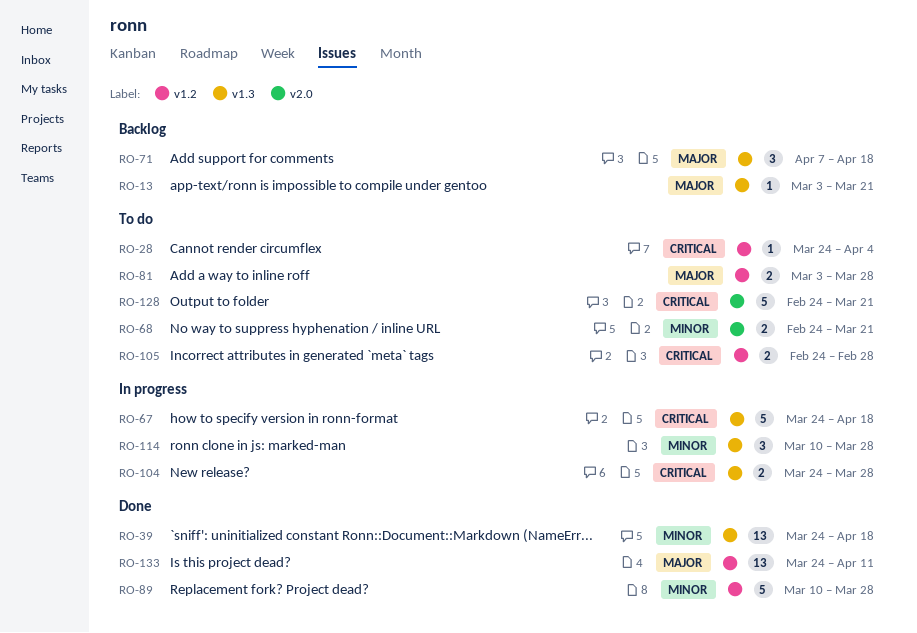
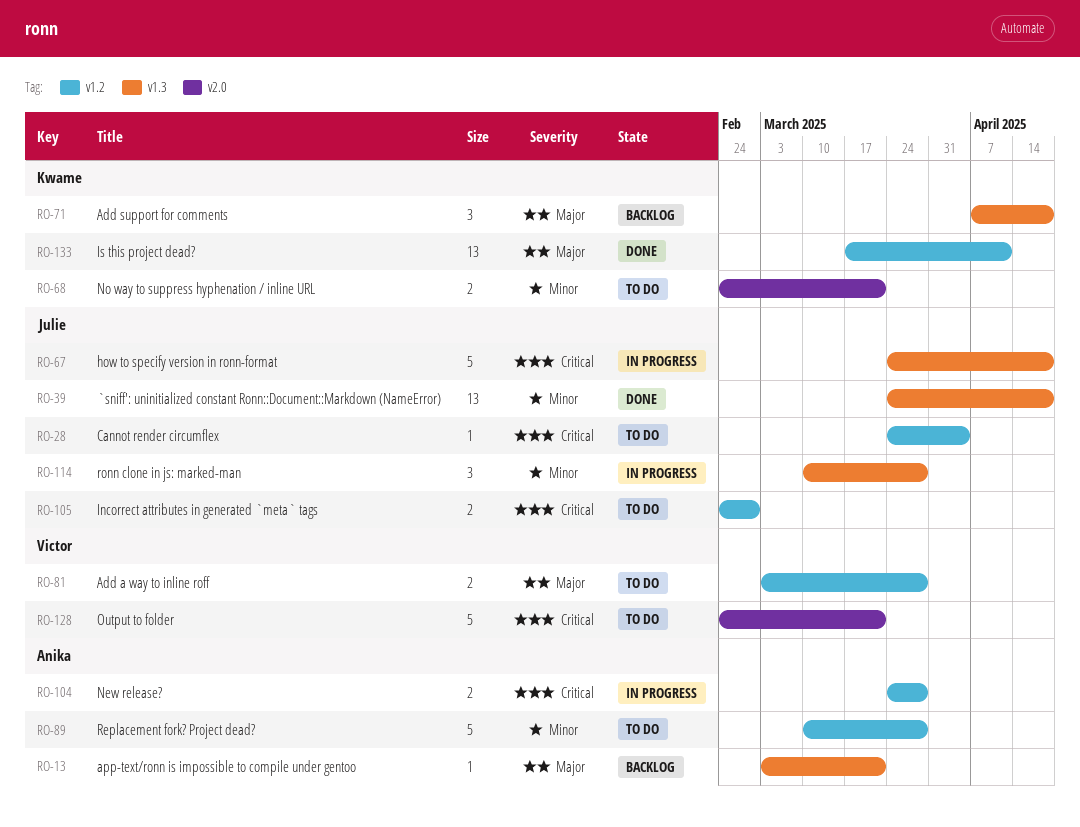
RO-89, status: Done -> To do
RO-104, label: v1.3 -> v1.2
RO-133, start: Mar 24 -> Mar 17

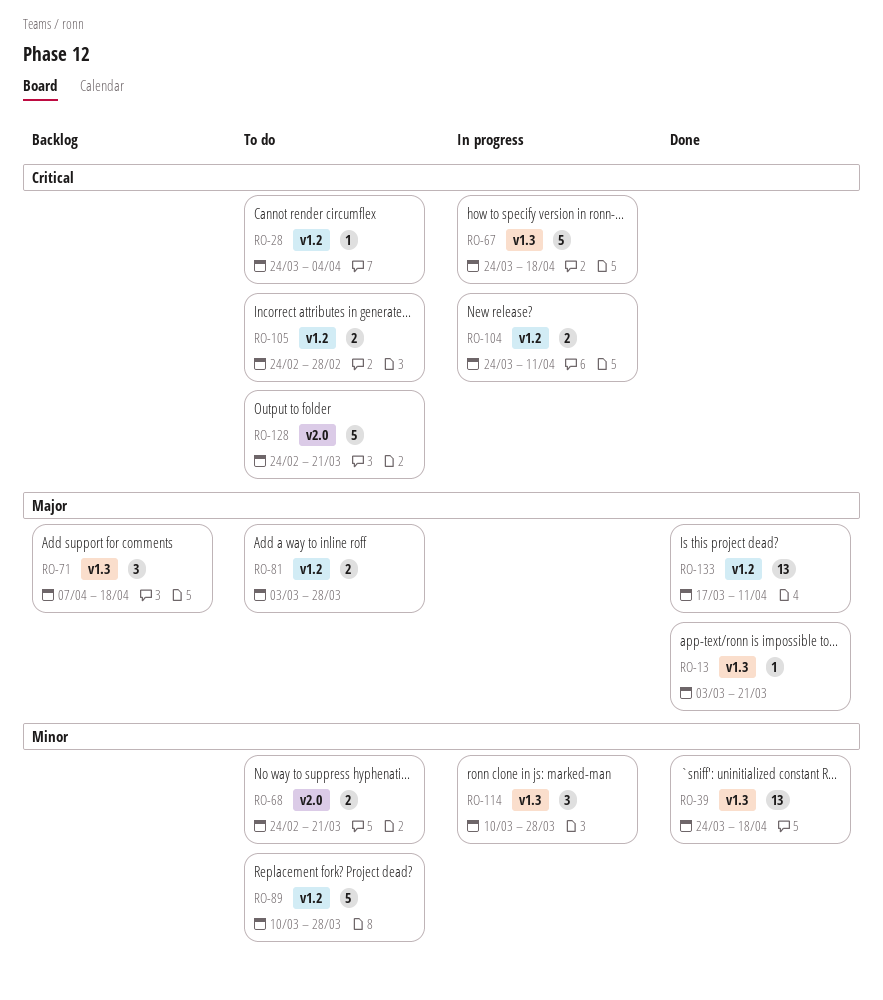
RO-13, status: Backlog -> Done
RO-104, due: Mar 28 -> Apr 11

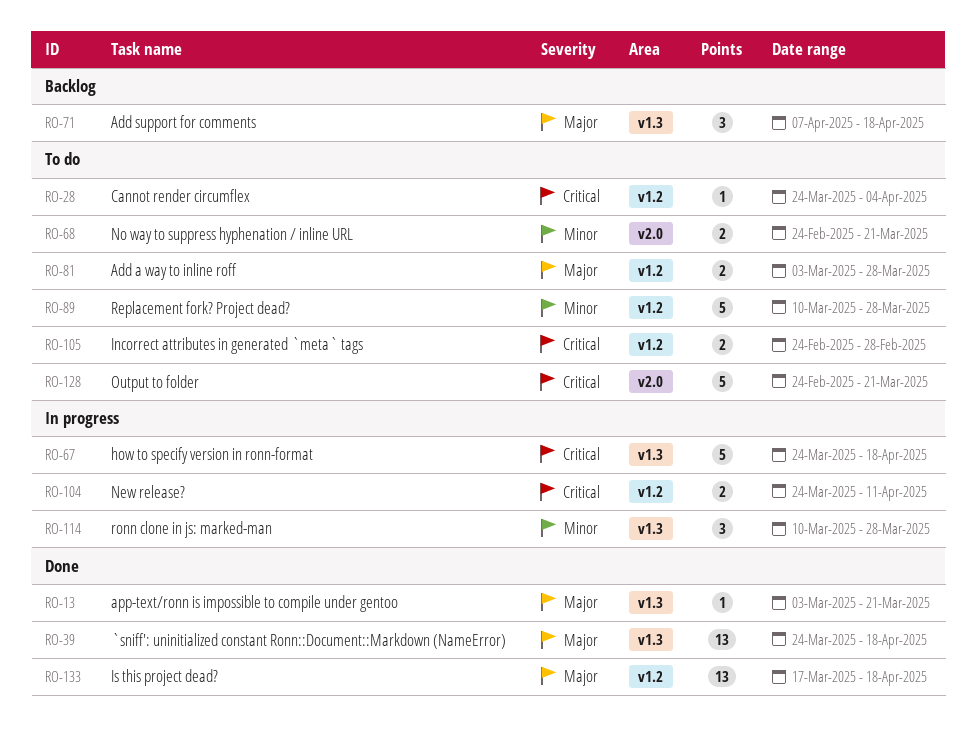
RO-39, priority: Minor -> Major
RO-133, due: Apr 11 -> Apr 18

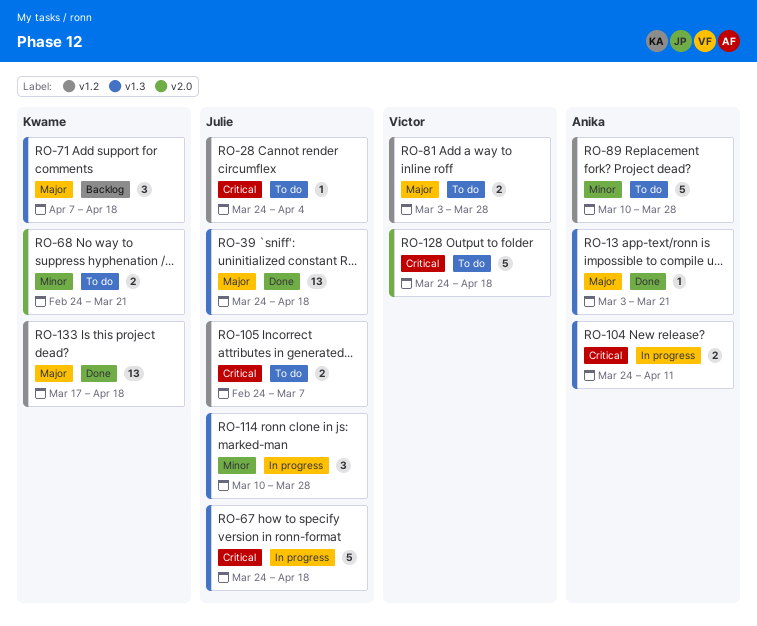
RO-104, label: v1.2 -> v1.3
RO-105, due: Feb 28 -> Mar 7
RO-128, start: Feb 24 -> Mar 24
RO-128, due: Mar 21 -> Apr 18

